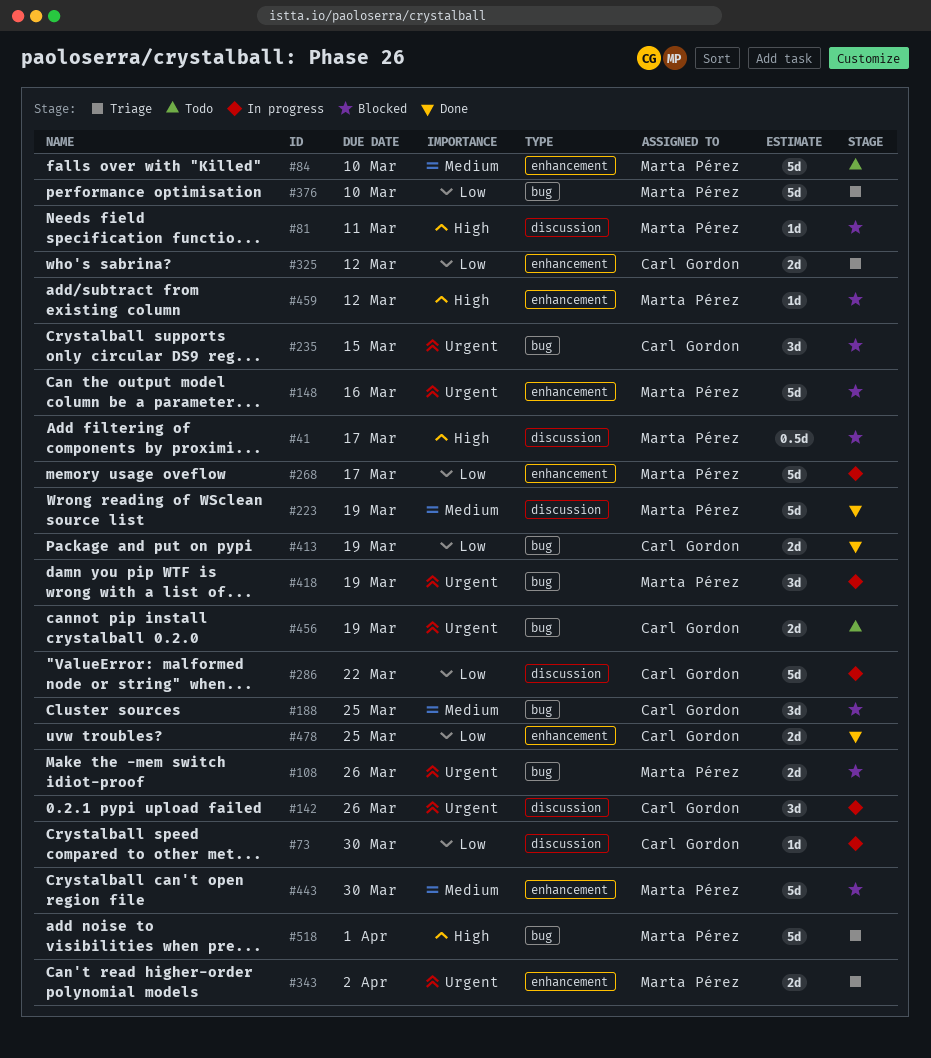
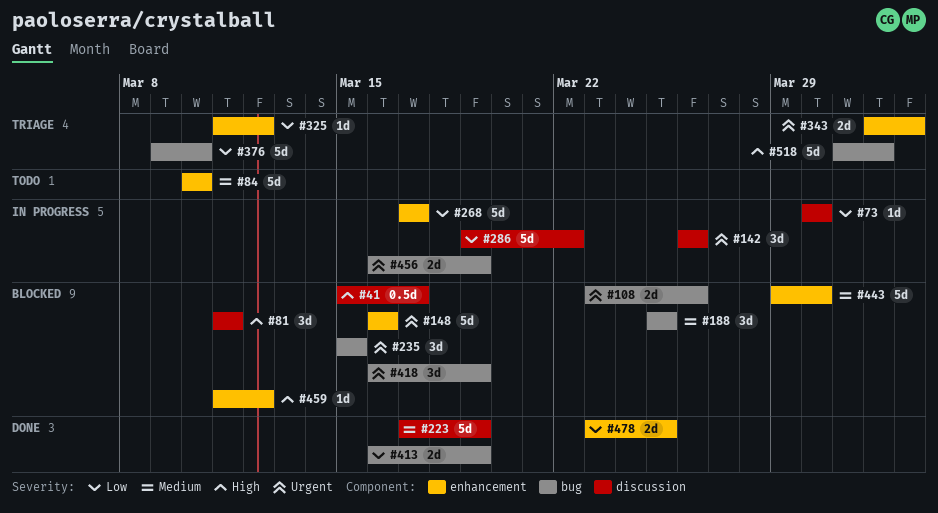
#81, estimate: 1d -> 3d
#325, estimate: 2d -> 1d
#418, status: In progress -> Blocked
#456, status: Todo -> In progress

